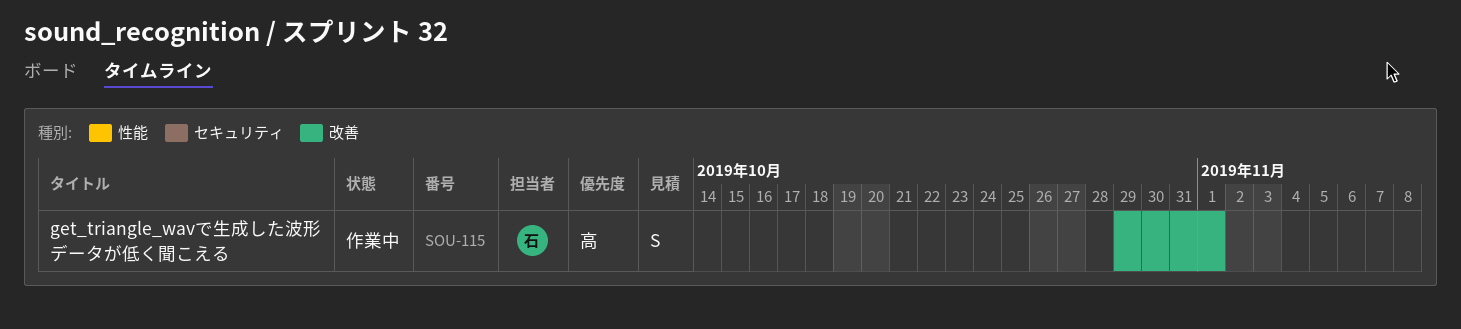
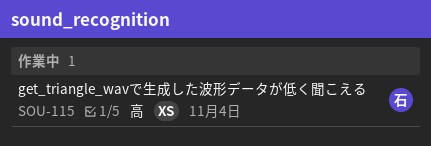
SOU-115, estimate: S -> XS
SOU-115, due: Nov 1 -> Nov 4

